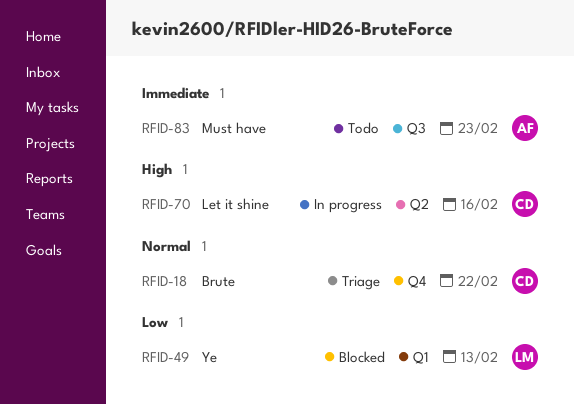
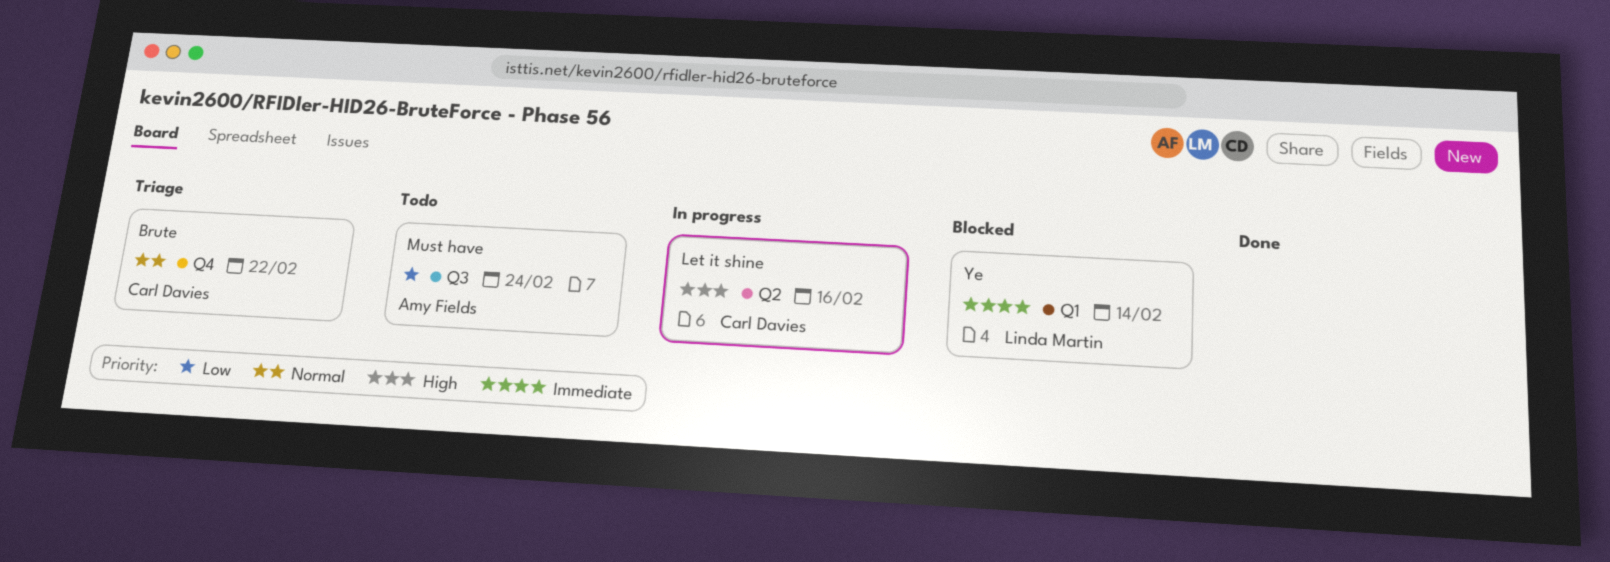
Must have, priority: Immediate -> Low
Must have, due: Feb 23 -> Feb 24
Ye, priority: Low -> Immediate
Ye, due: Feb 13 -> Feb 14

